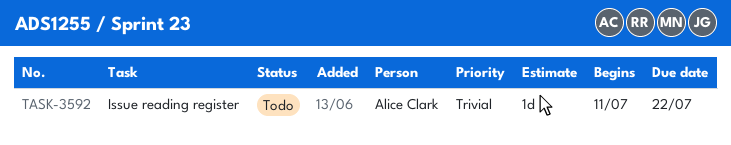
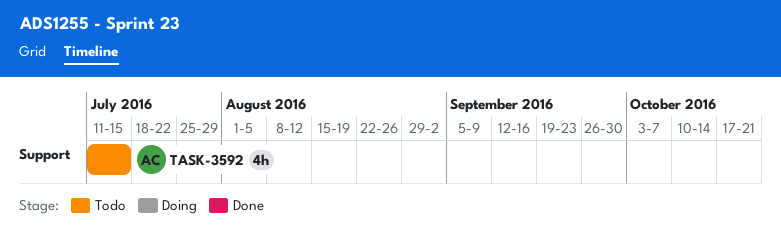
TASK-3592, estimate: 1d -> 4h
TASK-3592, due: Jul 22 -> Jul 15

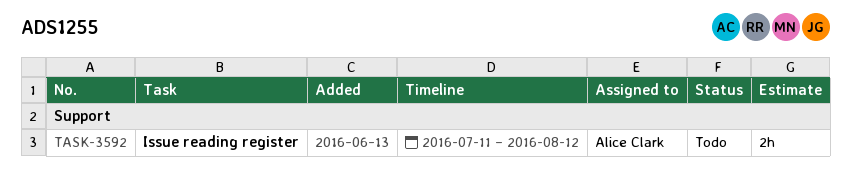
TASK-3592, estimate: 4h -> 2h
TASK-3592, due: Jul 15 -> Aug 12

